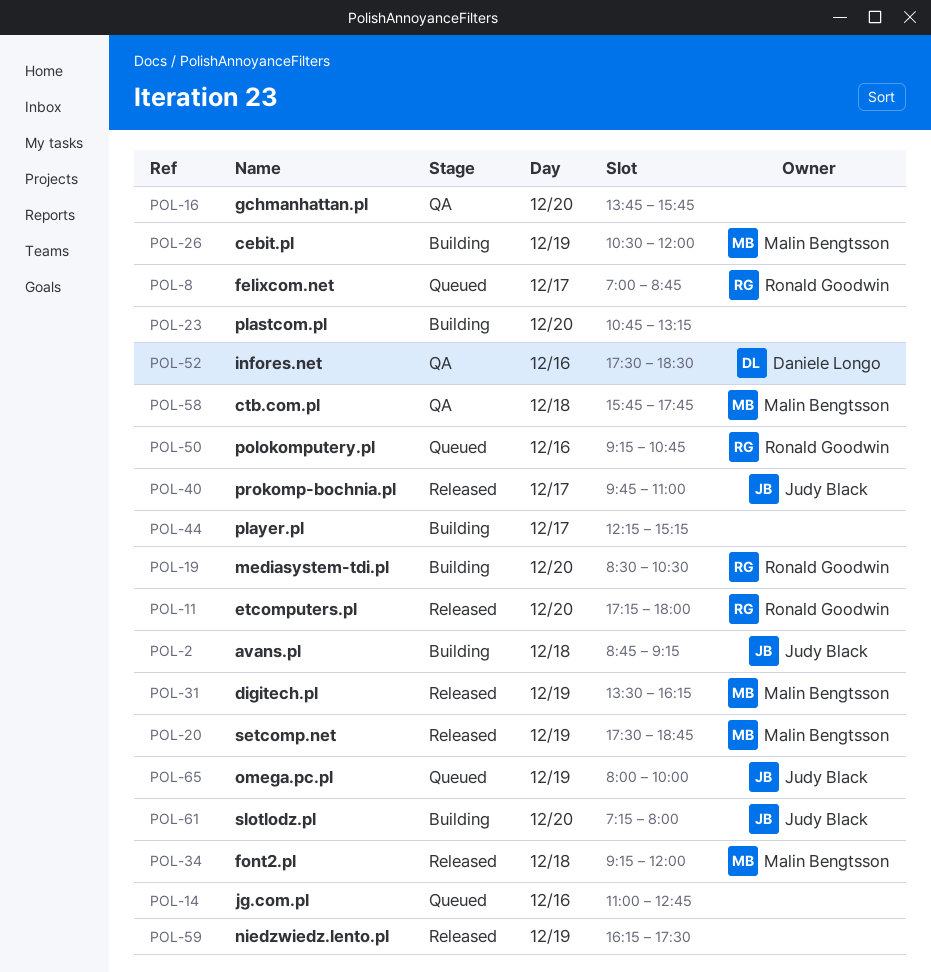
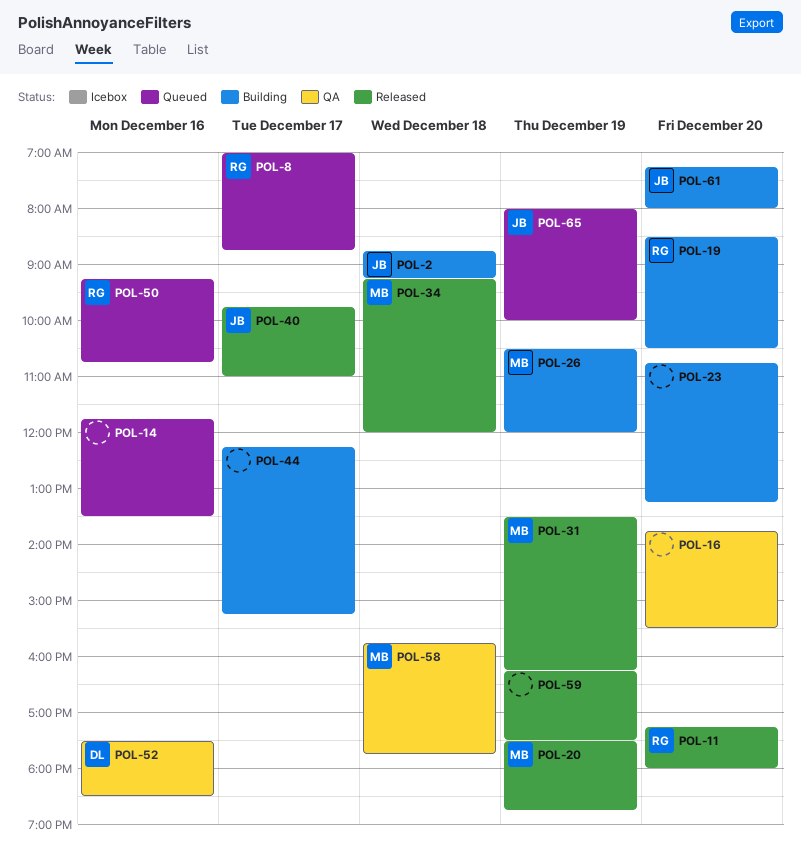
POL-14, begins: 11:00 -> 11:45
POL-14, ends: 12:45 -> 13:30
POL-16, ends: 15:45 -> 15:30

